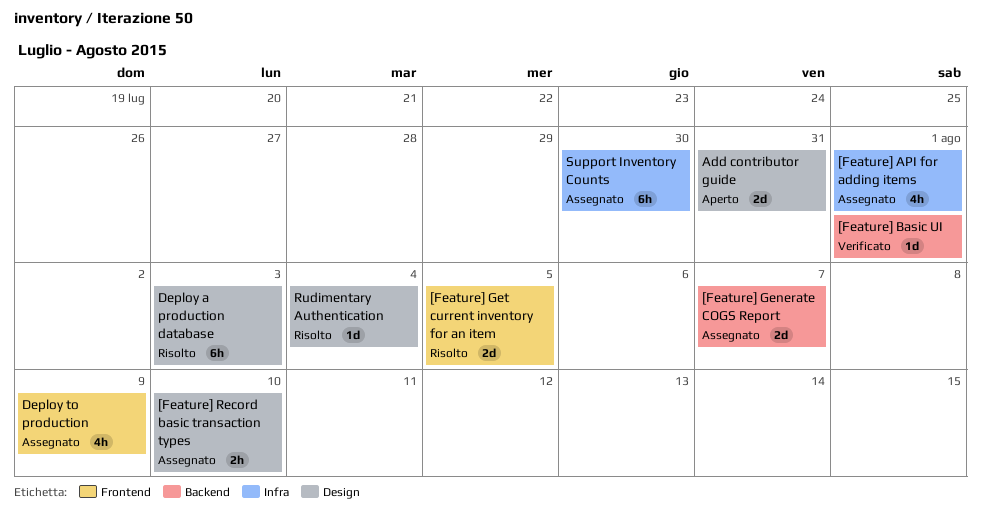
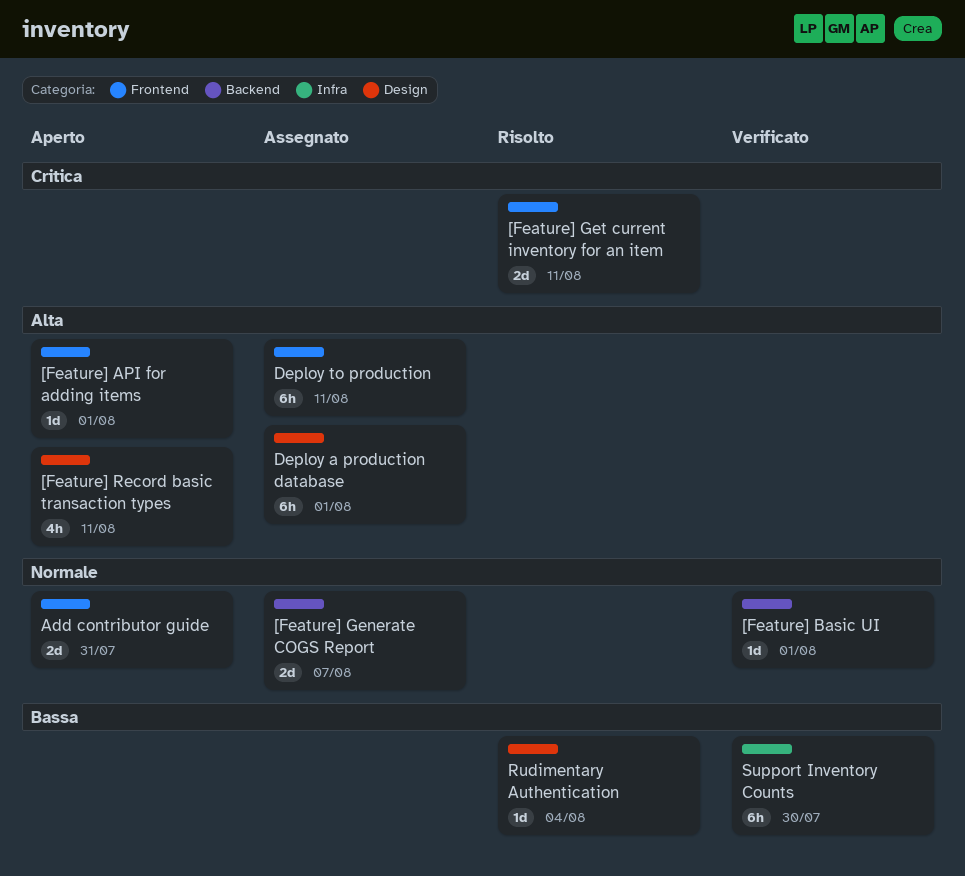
[Feature] API for adding items, status: Assegnato -> Aperto
[Feature] API for adding items, label: Infra -> Frontend
[Feature] API for adding items, estimate: 4h -> 1d
[Feature] Get current inventory for an item, due: Aug 5 -> Aug 11
[Feature] Record basic transaction types, status: Assegnato -> Aperto
[Feature] Record basic transaction types, estimate: 2h -> 4h
[Feature] Record basic transaction types, due: Aug 10 -> Aug 11
Add contributor guide, label: Design -> Frontend
Deploy a production database, status: Risolto -> Assegnato
Deploy a production database, due: Aug 3 -> Aug 1
Deploy to production, estimate: 4h -> 6h
Deploy to production, due: Aug 9 -> Aug 11
Support Inventory Counts, status: Assegnato -> Verificato

